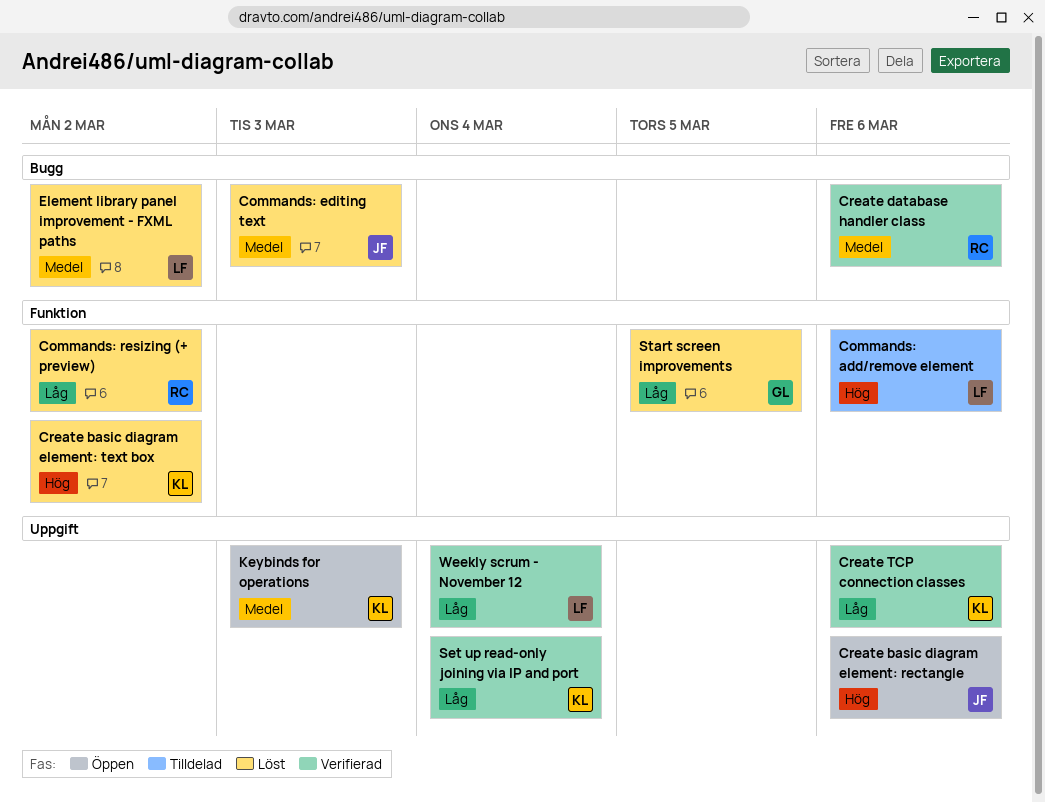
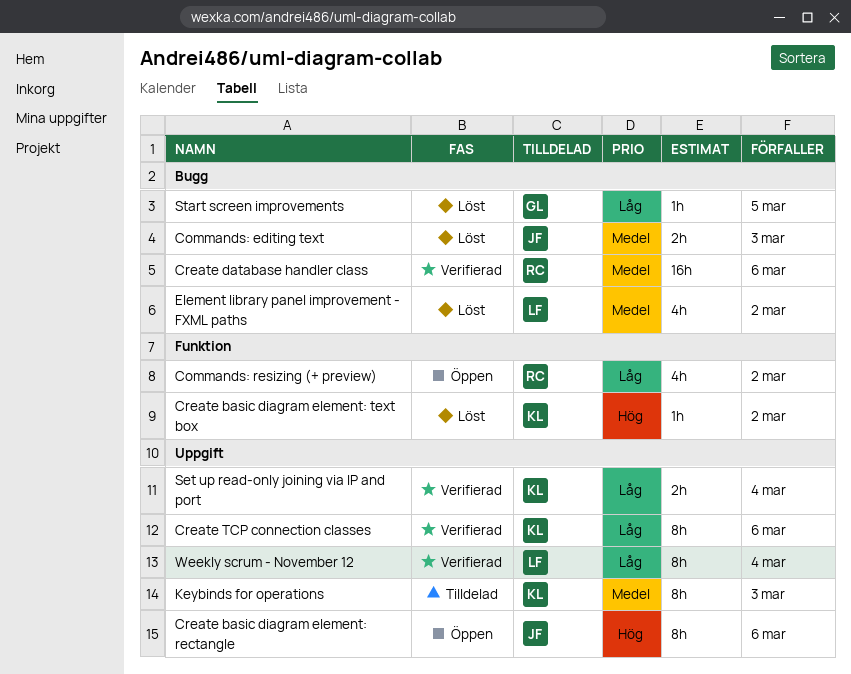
Commands: add/remove element: present -> none
Commands: resizing (+ preview), status: Löst -> Öppen
Keybinds for operations, status: Öppen -> Tilldelad
Start screen improvements, label: Funktion -> Bugg

